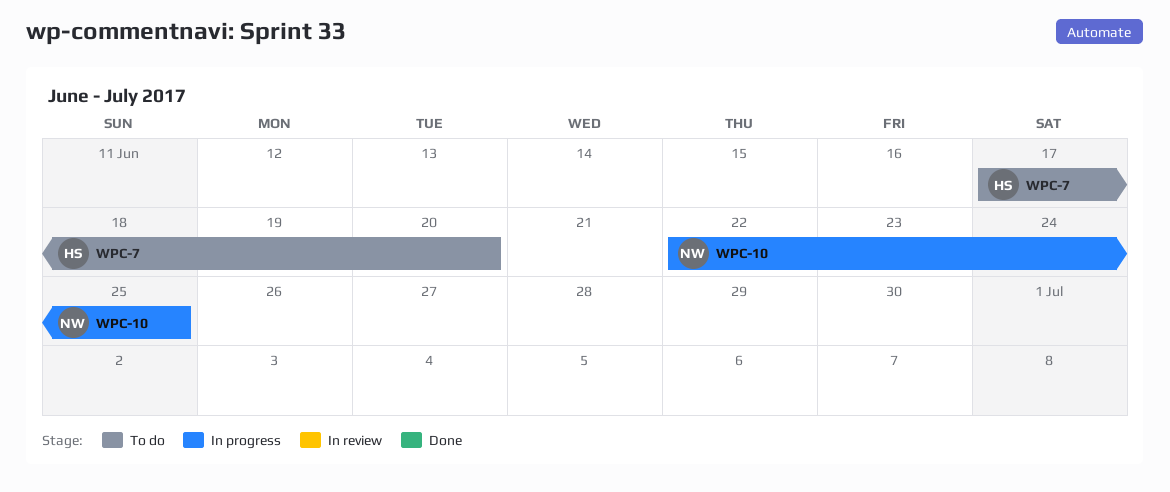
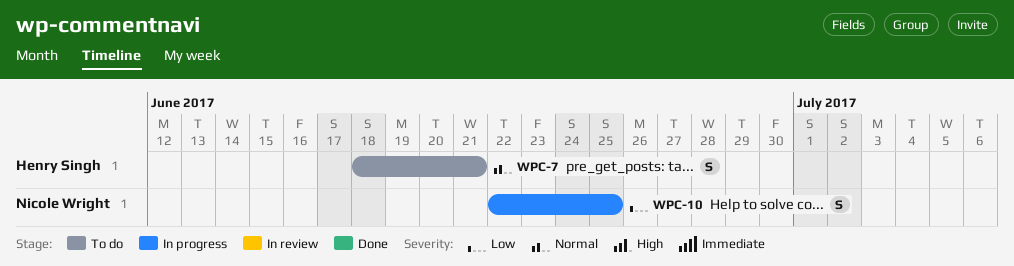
WPC-7, start: Jun 17 -> Jun 18
WPC-7, due: Jun 20 -> Jun 21

